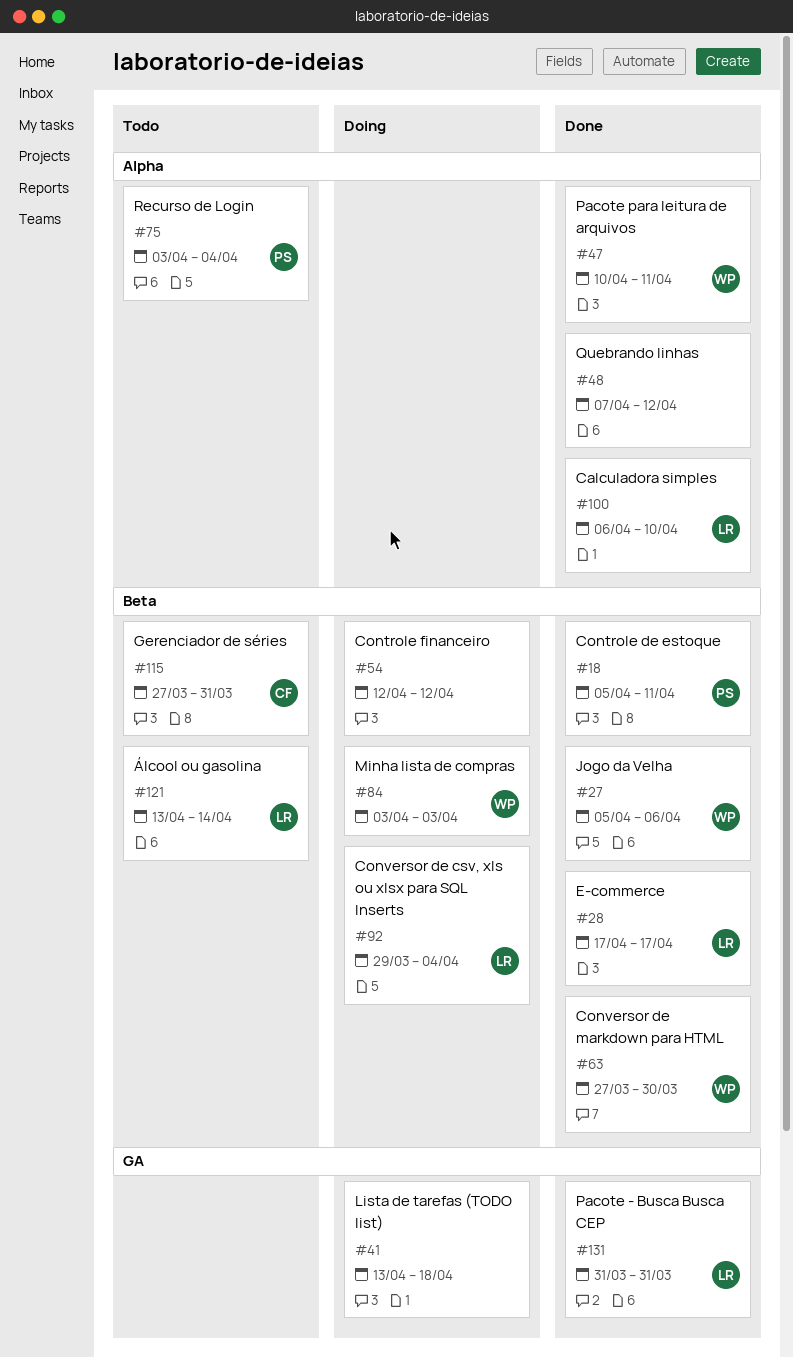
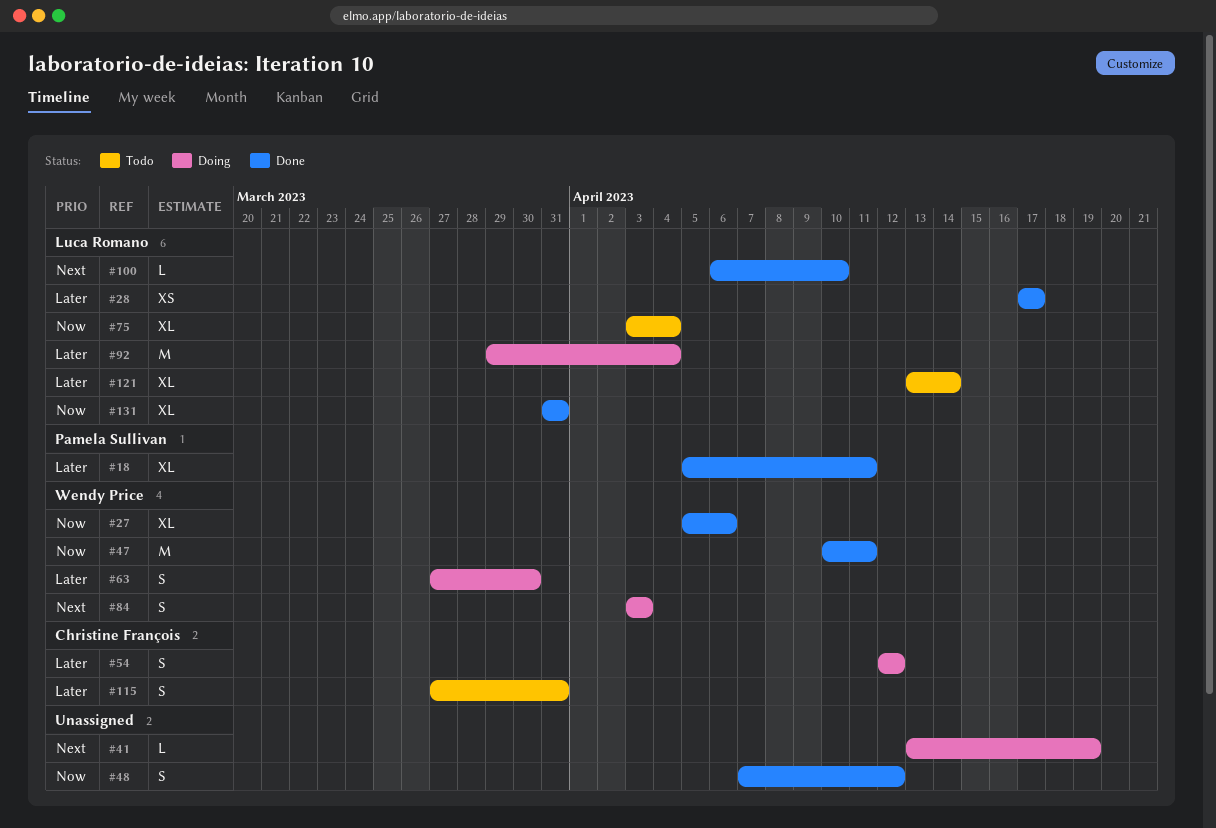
#41, due: Apr 18 -> Apr 19
#54, owner: none -> Christine François
#63, status: Done -> Doing
#75, owner: Pamela Sullivan -> Luca Romano

